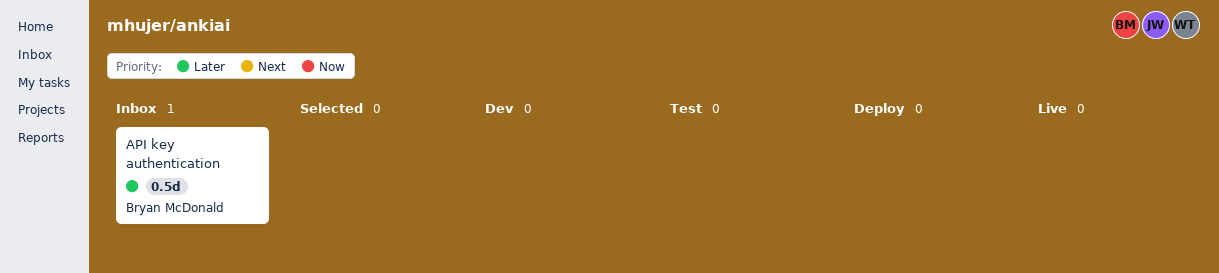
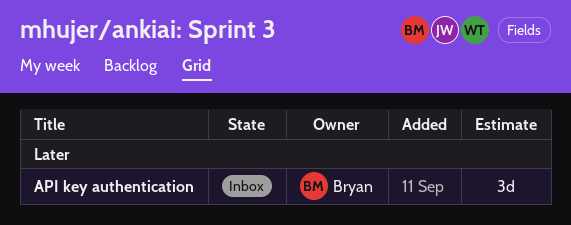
API key authentication, estimate: 0.5d -> 3d

